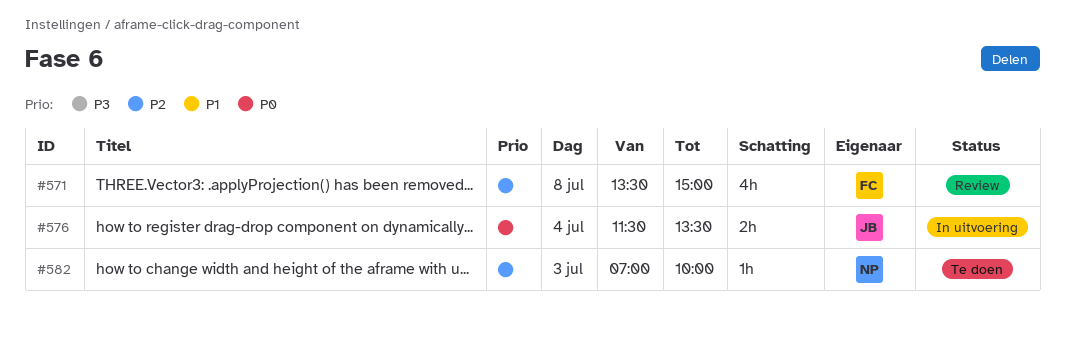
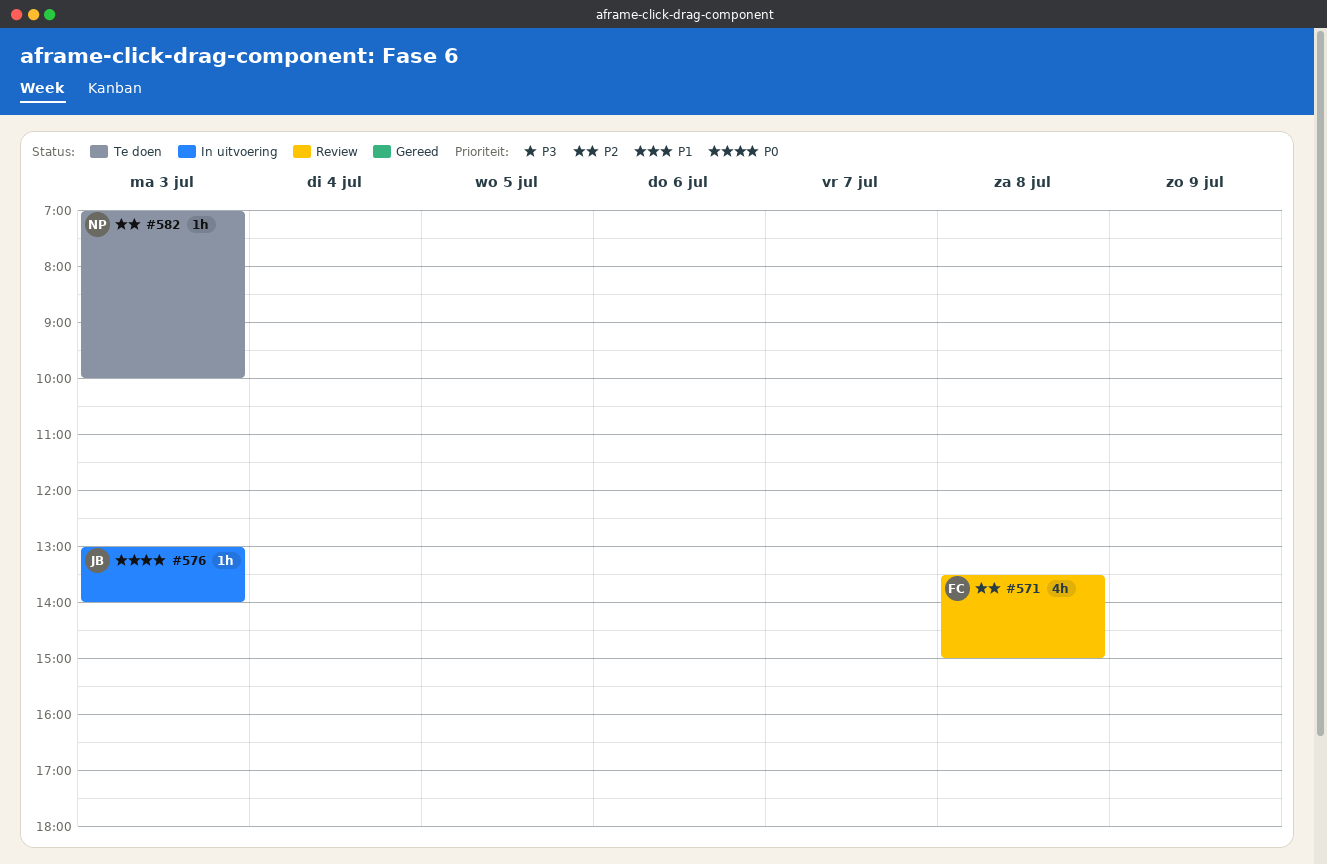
#576, estimate: 2h -> 1h
#576, day: Jul 4 -> Jul 3
#576, begins: 11:30 -> 13:00
#576, ends: 13:30 -> 14:00

